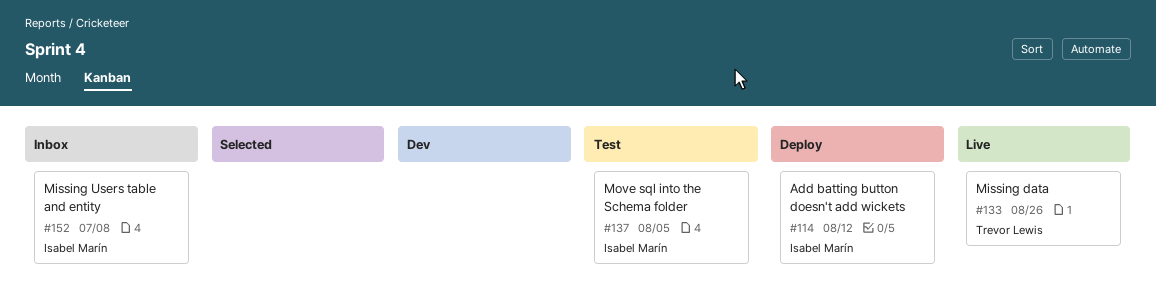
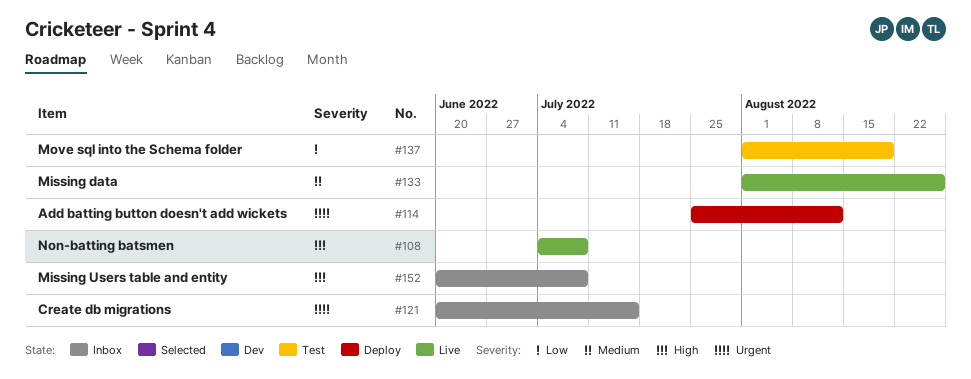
#108: none -> present
#121: none -> present
#137, due: Aug 5 -> Aug 19

